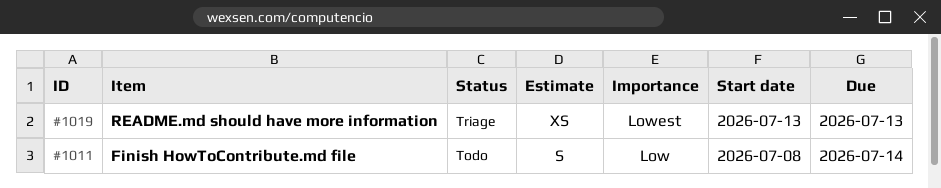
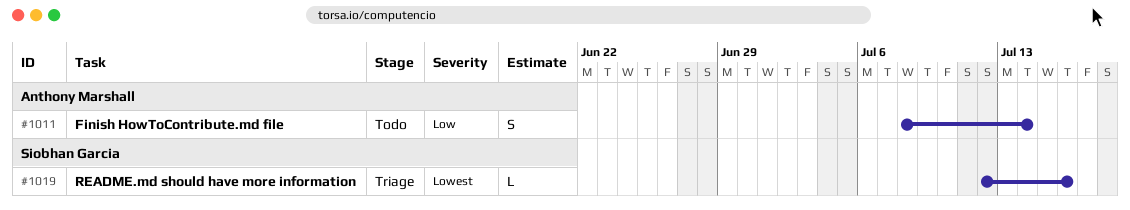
#1019, estimate: XS -> L
#1019, start: Jul 13 -> Jul 12
#1019, due: Jul 13 -> Jul 16

